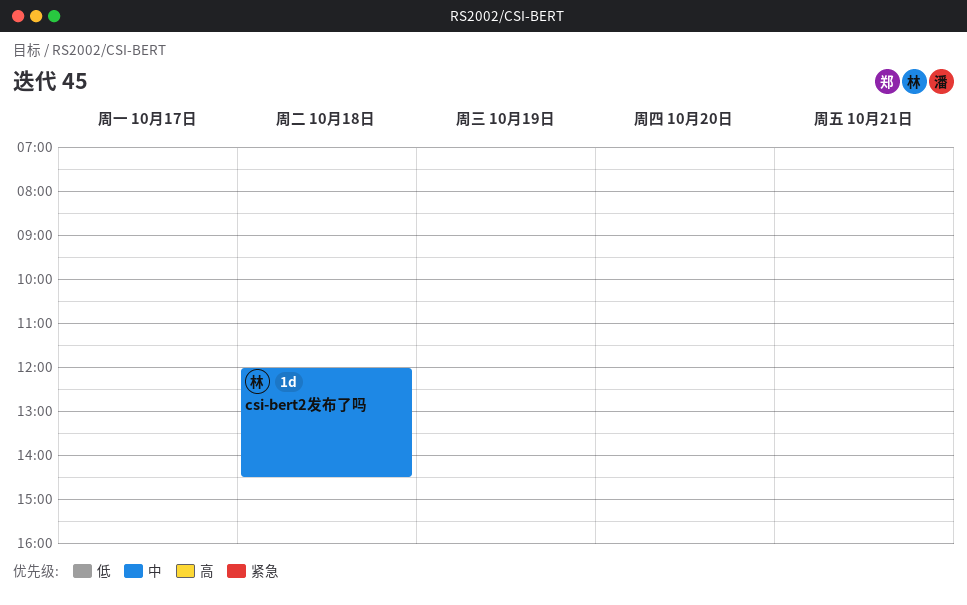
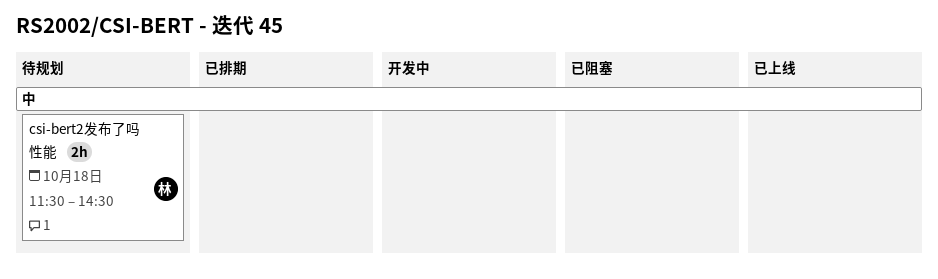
csi-bert2发布了吗, estimate: 1d -> 2h
csi-bert2发布了吗, begins: 12:00 -> 11:30

